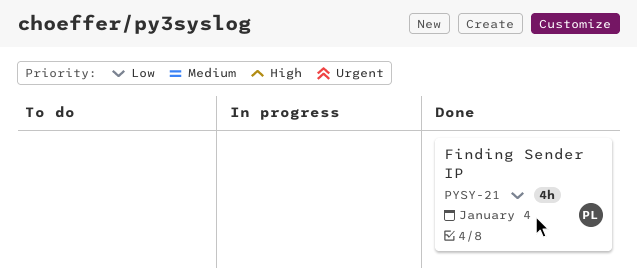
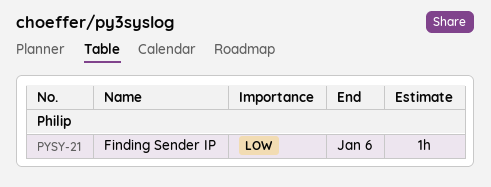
PYSY-21, estimate: 4h -> 1h
PYSY-21, due: Jan 4 -> Jan 6

